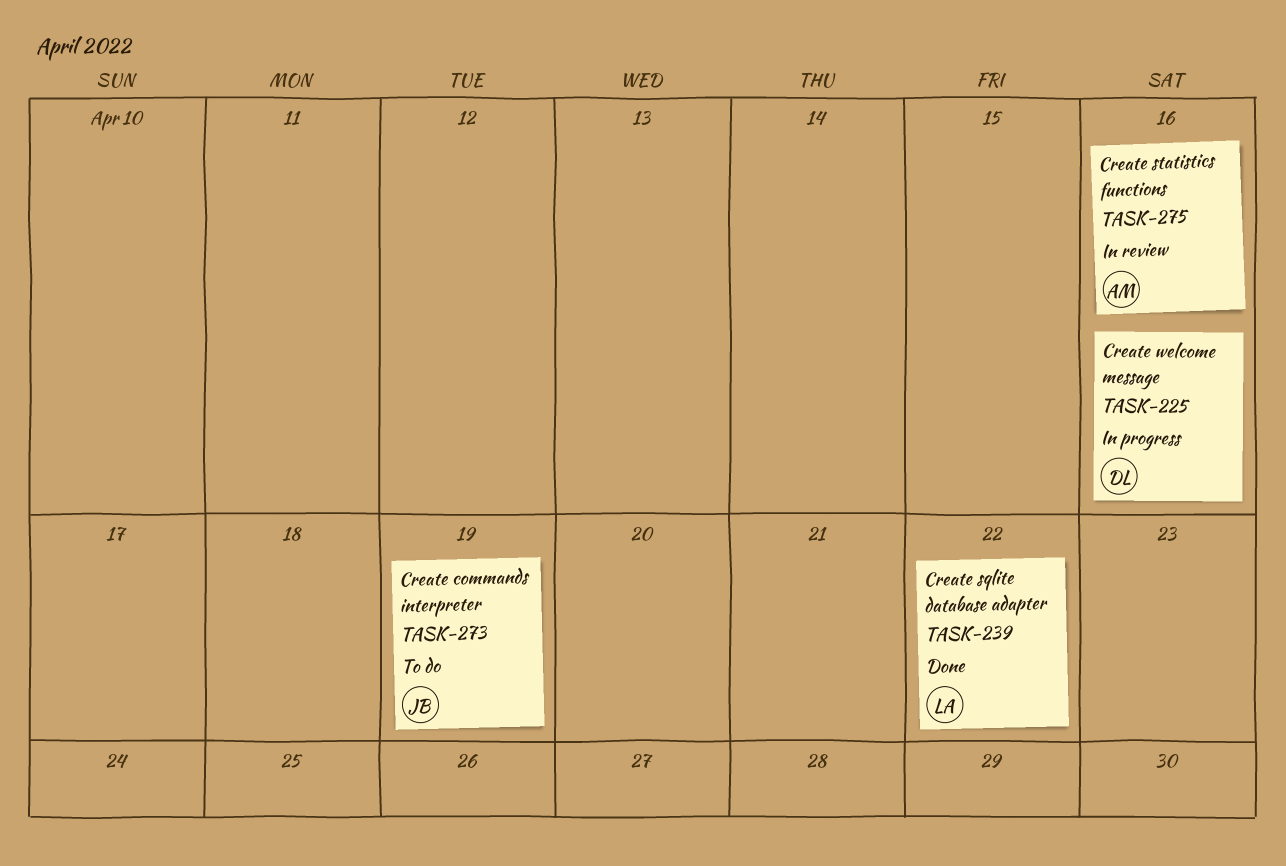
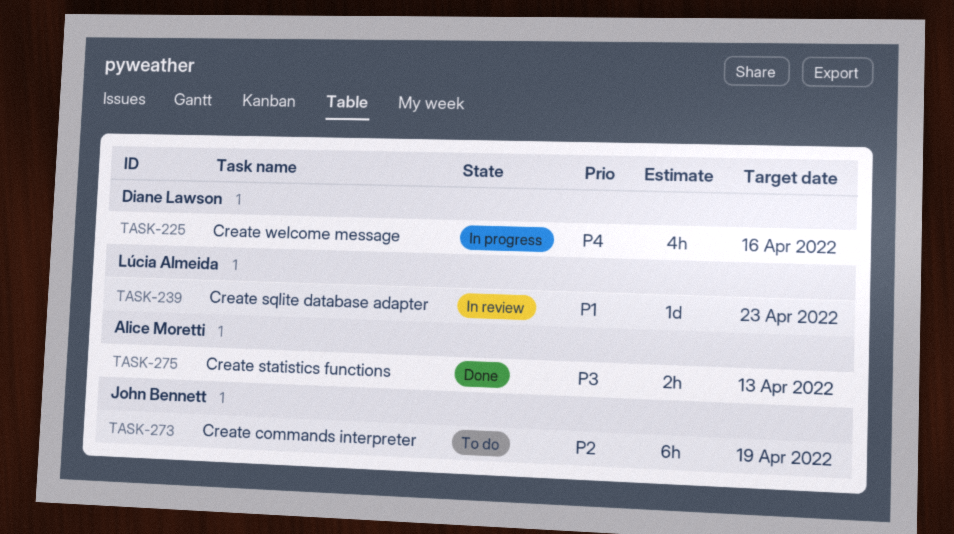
TASK-239, status: Done -> In review
TASK-239, due: Apr 22 -> Apr 23
TASK-275, status: In review -> Done
TASK-275, due: Apr 16 -> Apr 13

